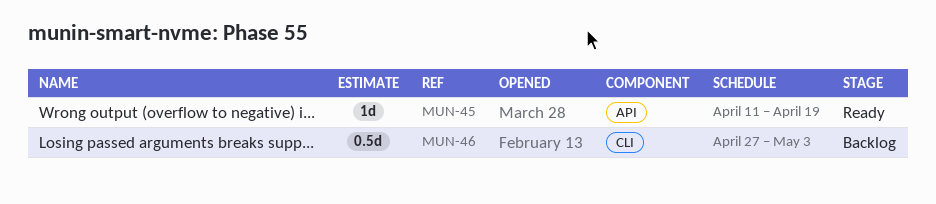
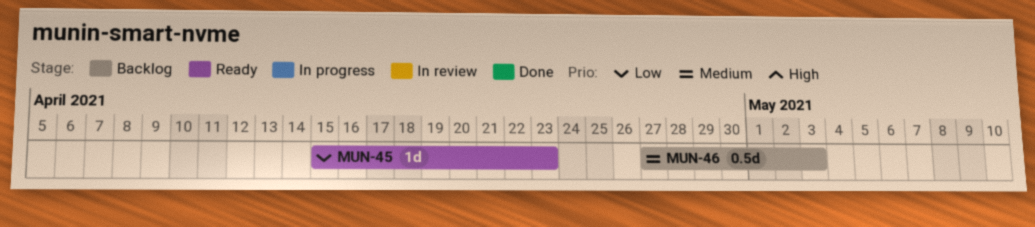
MUN-45, start: Apr 11 -> Apr 15
MUN-45, due: Apr 19 -> Apr 23

